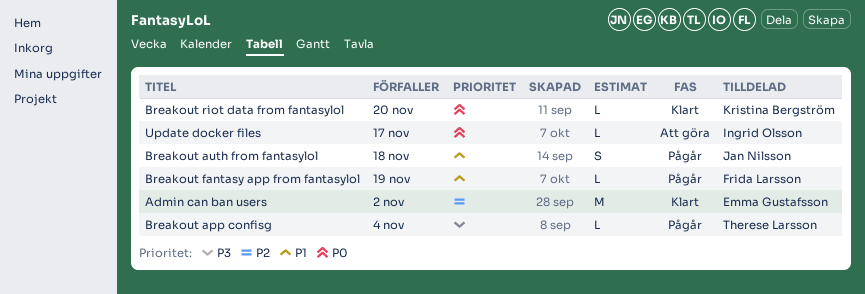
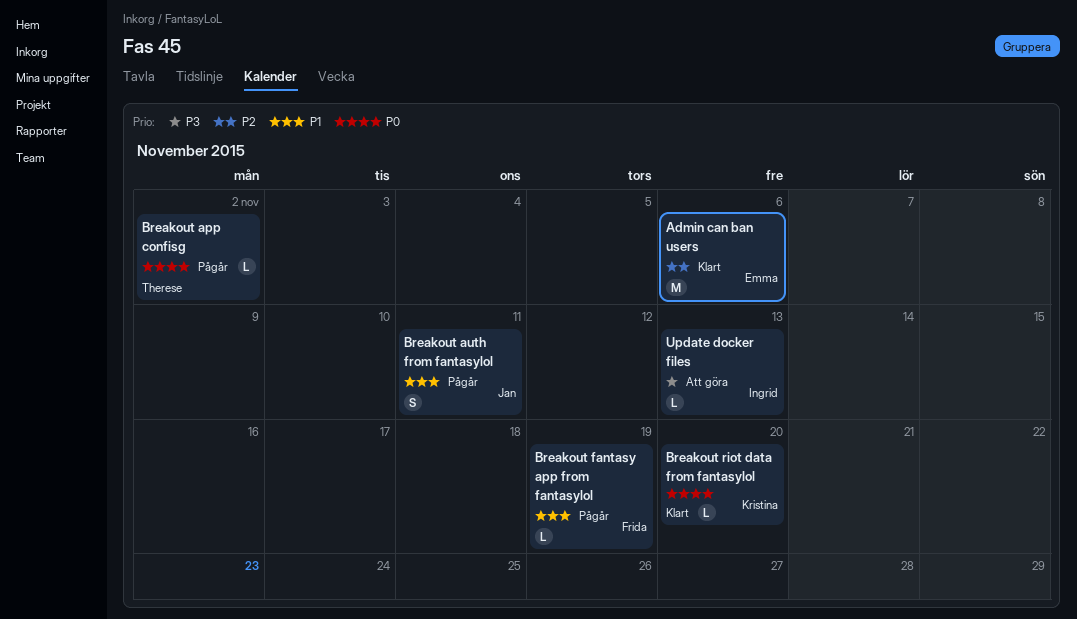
Admin can ban users, due: Nov 2 -> Nov 6
Breakout app confisg, priority: P3 -> P0
Breakout app confisg, due: Nov 4 -> Nov 2
Breakout auth from fantasylol, due: Nov 18 -> Nov 11
Update docker files, priority: P0 -> P3
Update docker files, due: Nov 17 -> Nov 13

